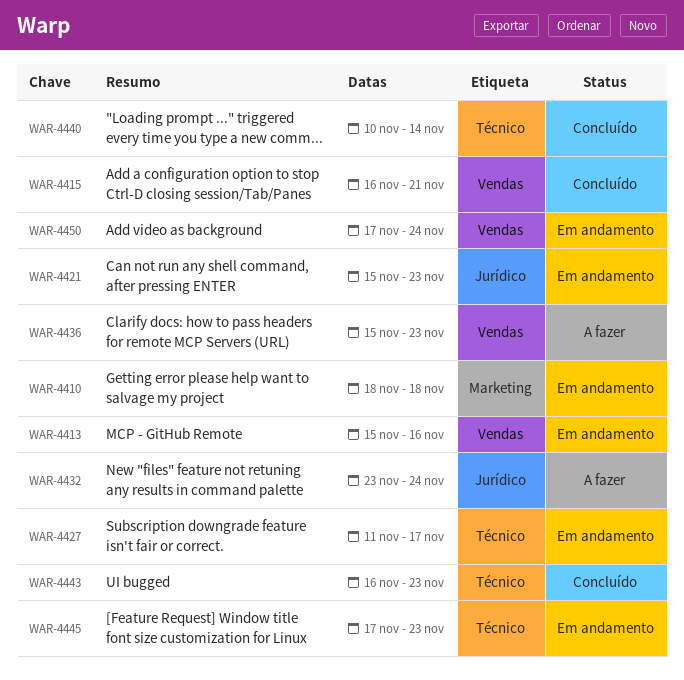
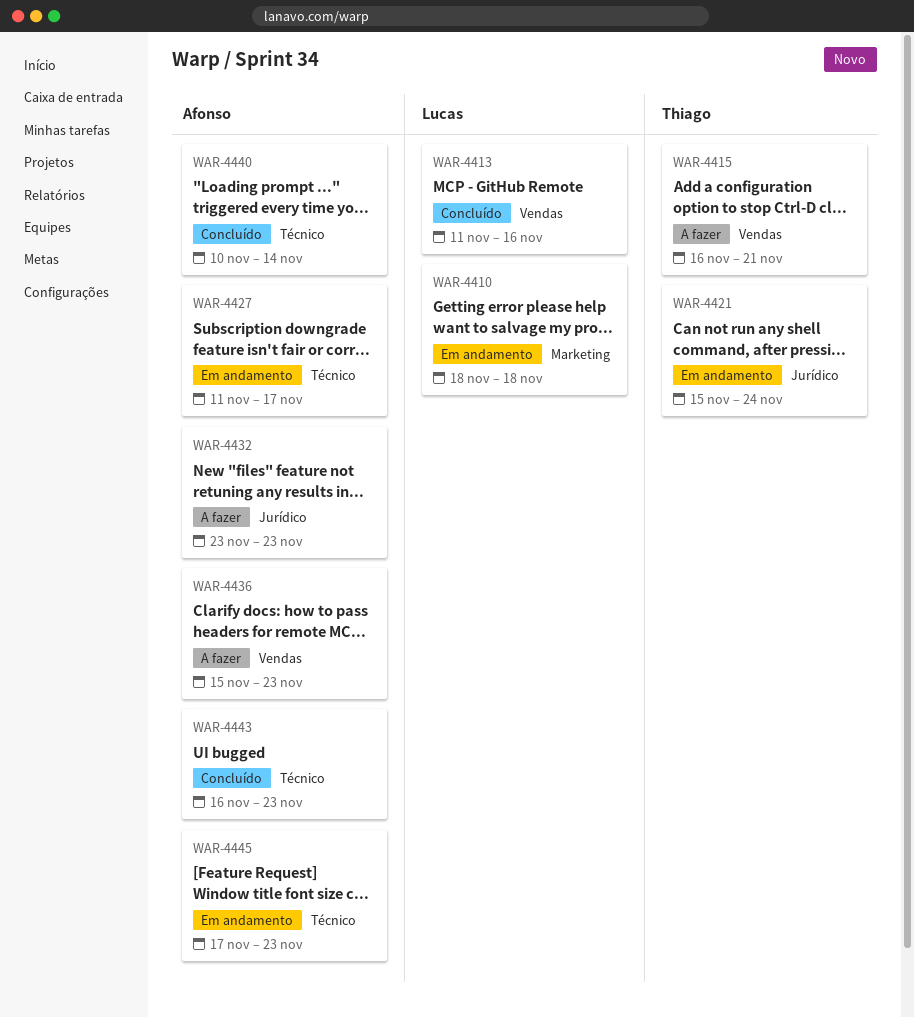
WAR-4413, status: Em andamento -> Concluído
WAR-4413, start: Nov 15 -> Nov 11
WAR-4415, status: Concluído -> A fazer
WAR-4421, due: Nov 23 -> Nov 24
WAR-4432, due: Nov 24 -> Nov 23
WAR-4450: present -> none

